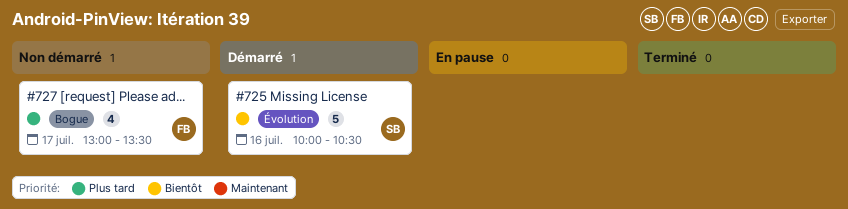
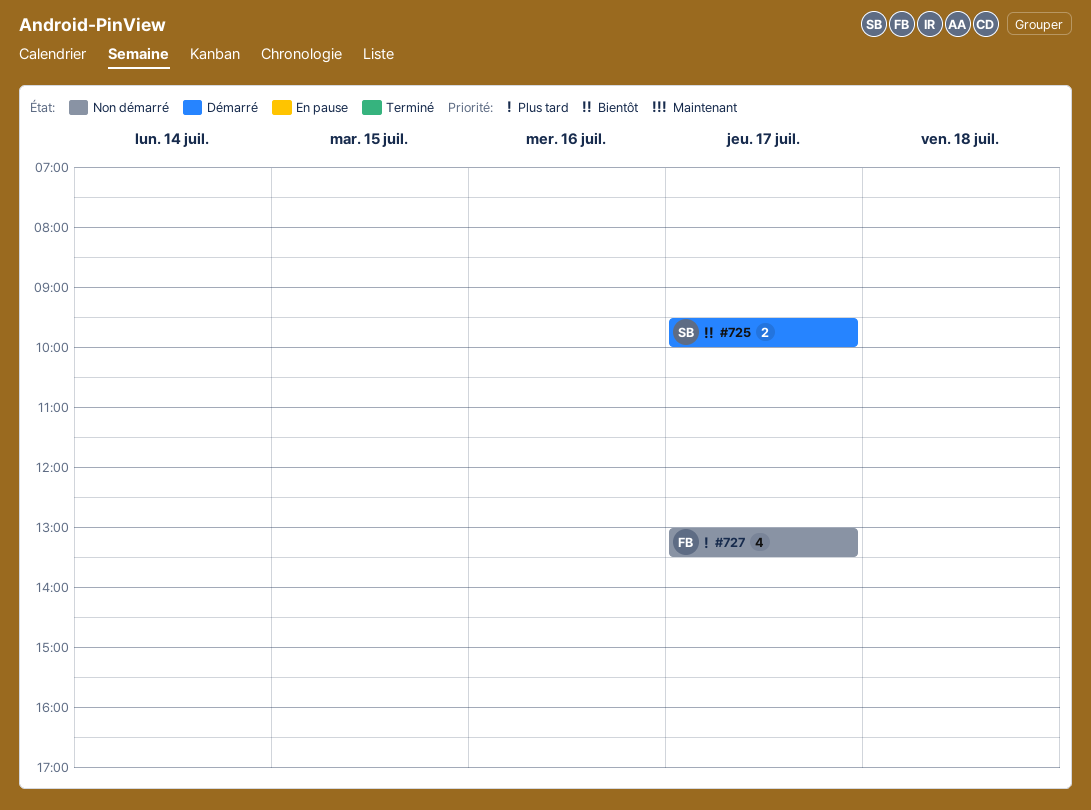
#725, estimate: 5 -> 2
#725, day: Jul 16 -> Jul 17
#725, begins: 10:00 -> 09:30
#725, ends: 10:30 -> 10:00

